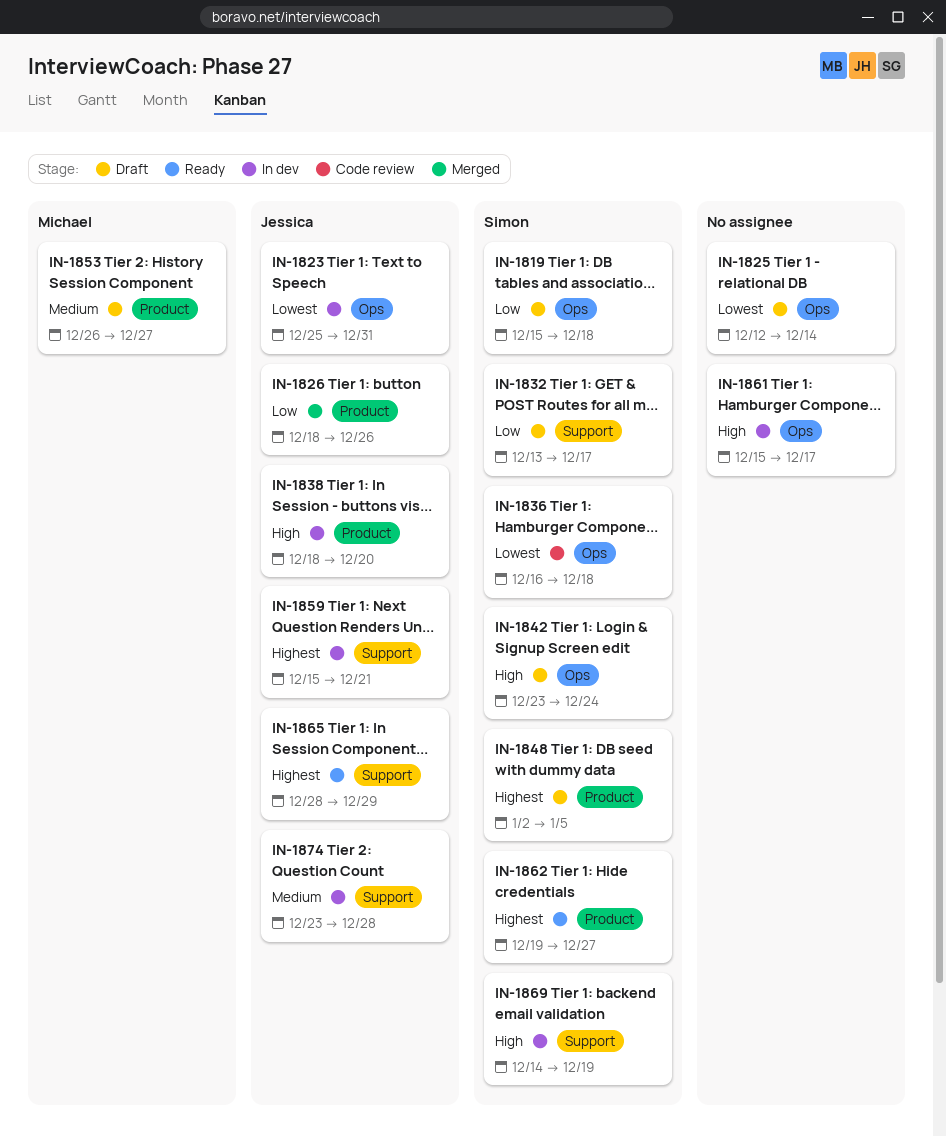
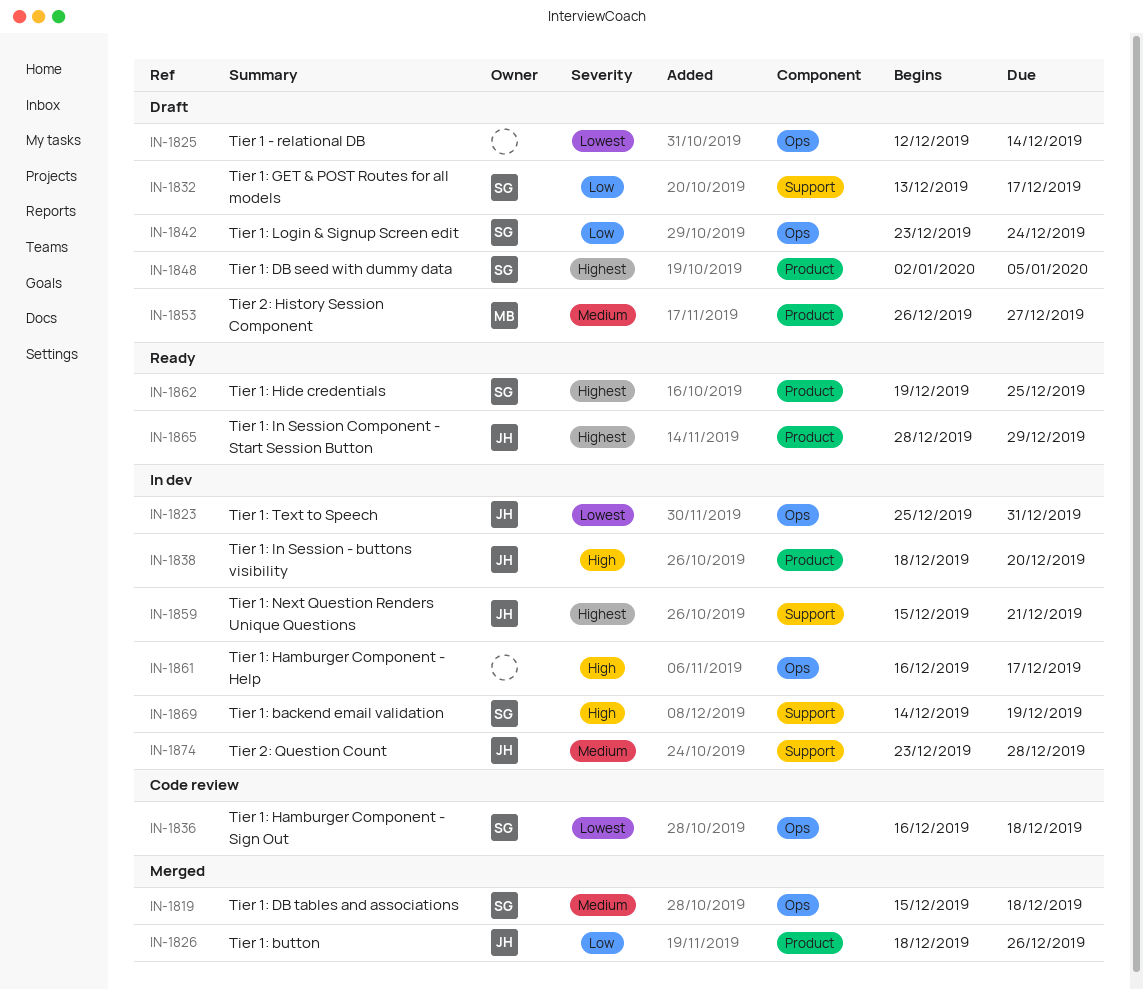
IN-1819, status: Draft -> Merged
IN-1819, priority: Low -> Medium
IN-1842, priority: High -> Low
IN-1861, start: Dec 15 -> Dec 16
IN-1862, due: Dec 27 -> Dec 25
IN-1865, label: Support -> Product

